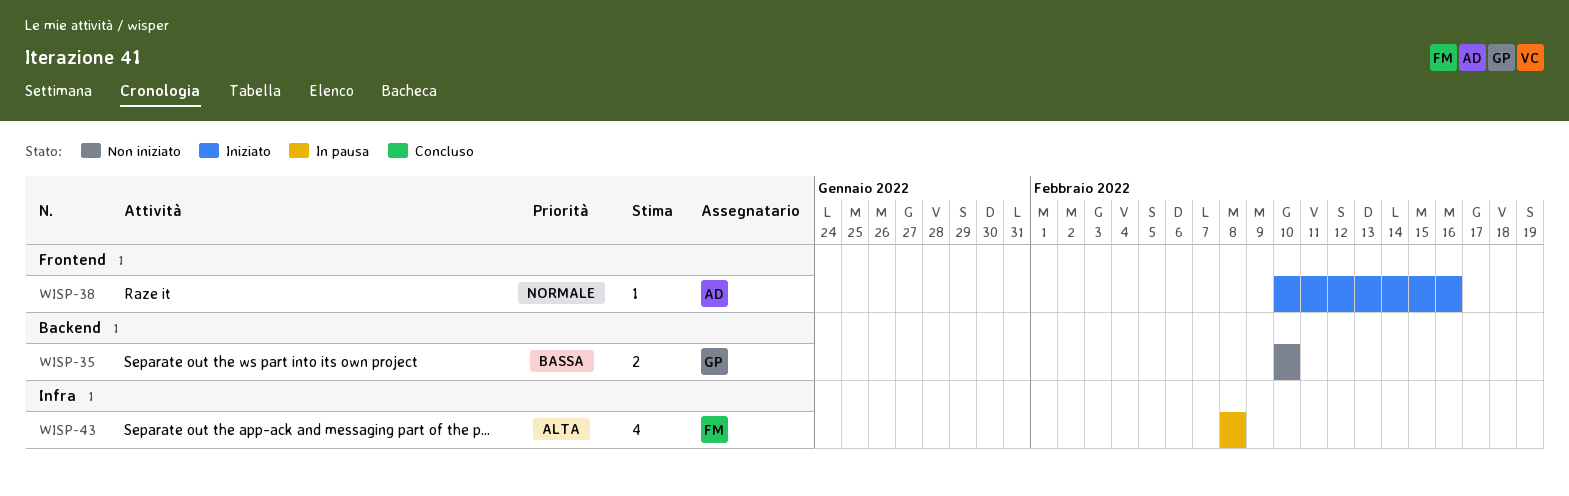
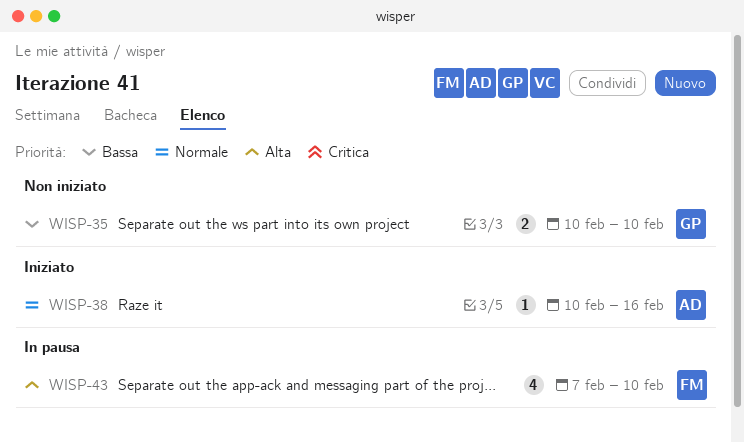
WISP-43, start: Feb 8 -> Feb 7
WISP-43, due: Feb 8 -> Feb 10

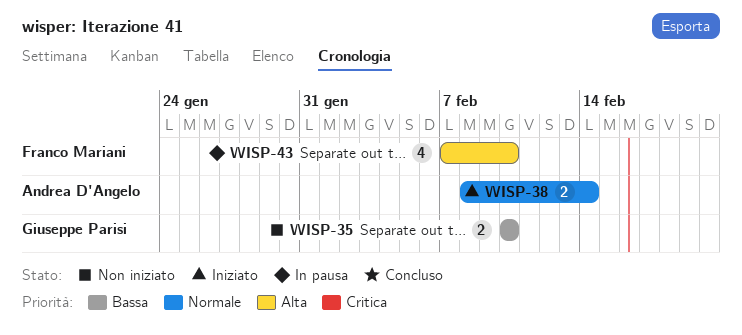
WISP-38, estimate: 1 -> 2
WISP-38, start: Feb 10 -> Feb 8
WISP-38, due: Feb 16 -> Feb 14

